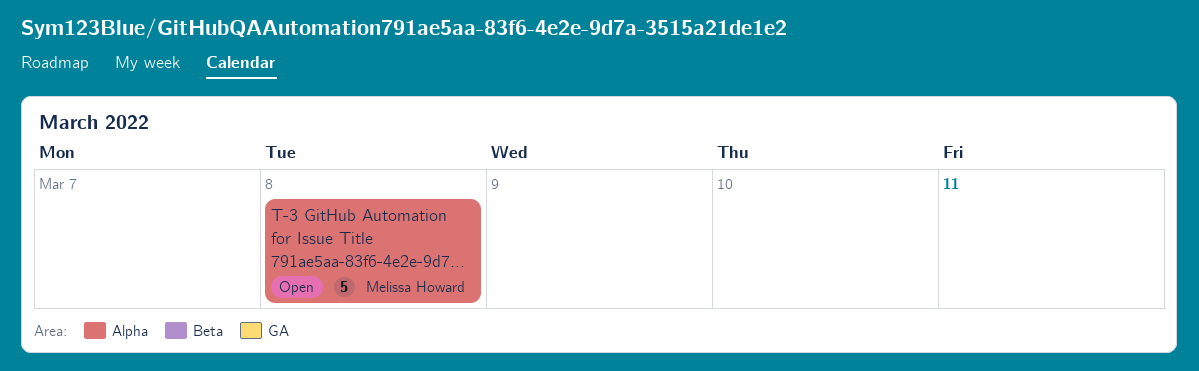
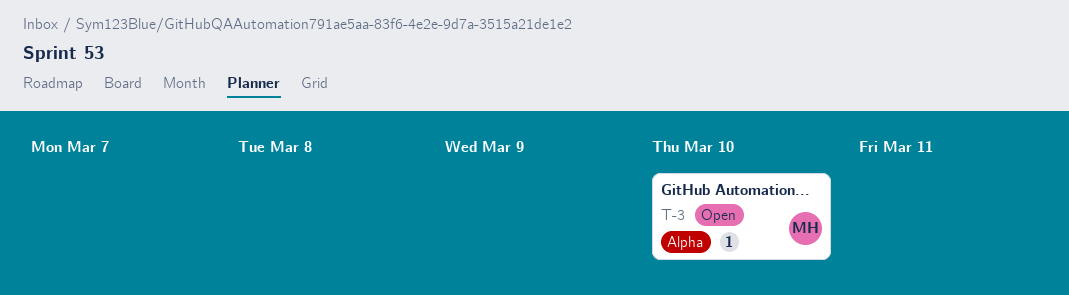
T-3, estimate: 5 -> 1
T-3, due: Mar 8 -> Mar 10

